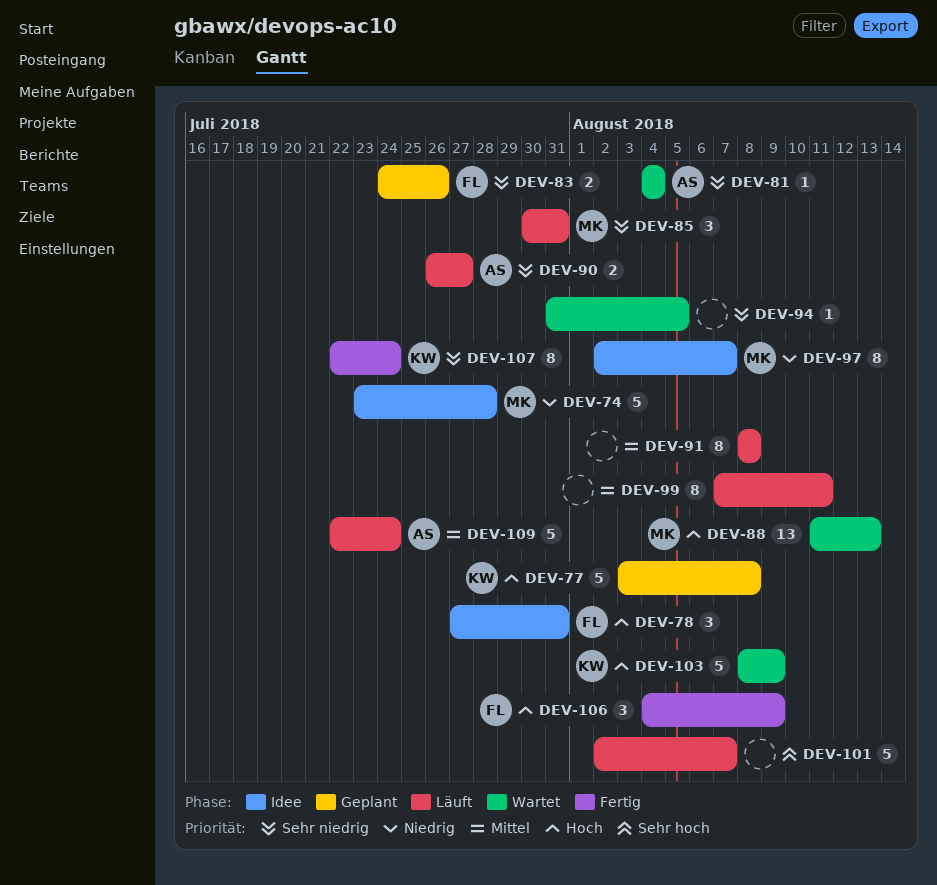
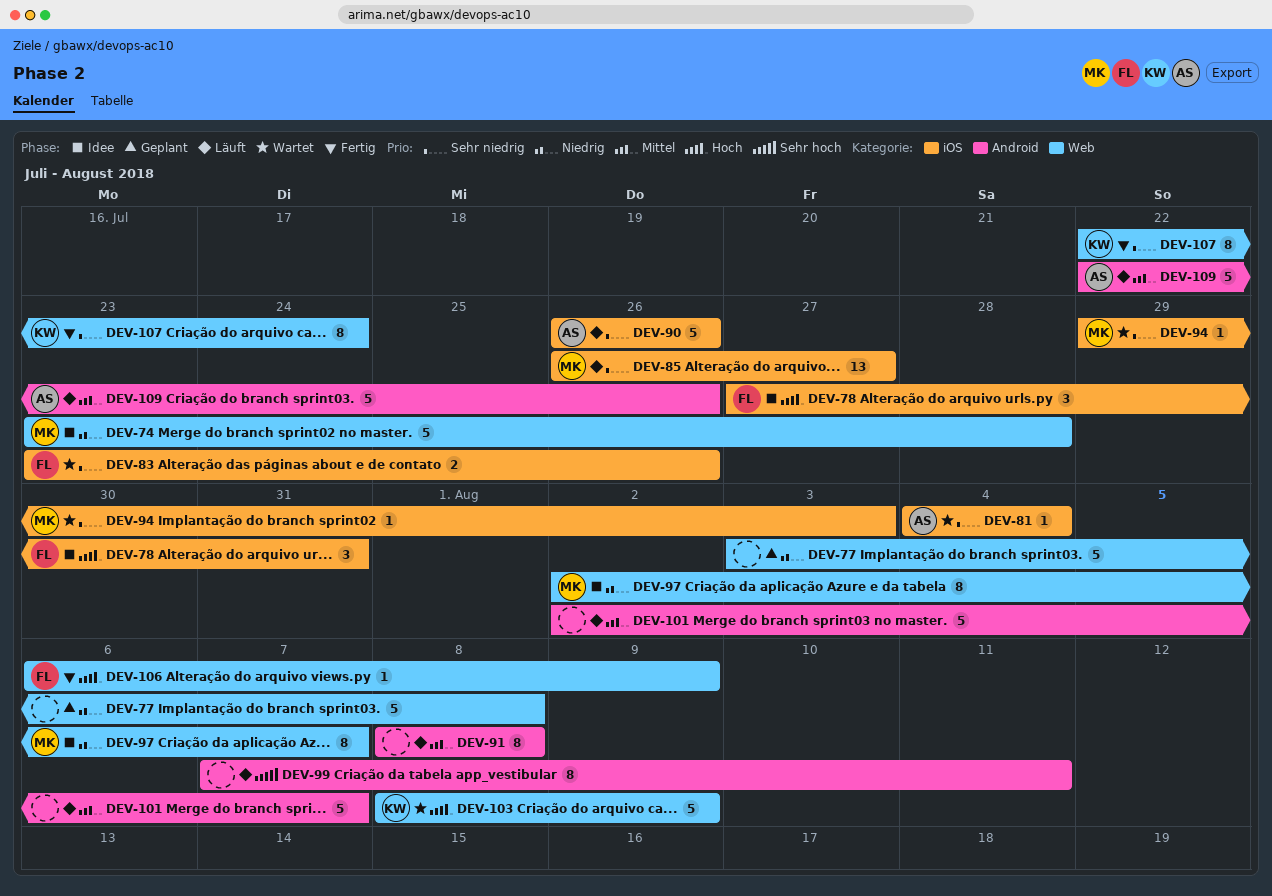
DEV-77, owner: KW -> none
DEV-77, priority: Hoch -> Niedrig
DEV-83, status: Geplant -> Wartet
DEV-83, start: Jul 24 -> Jul 23
DEV-85, estimate: 3 -> 13
DEV-85, start: Jul 30 -> Jul 26
DEV-85, due: Jul 31 -> Jul 27
DEV-88: present -> none
DEV-90, estimate: 2 -> 5
DEV-90, due: Jul 27 -> Jul 26
DEV-94, owner: none -> MK
DEV-94, start: Jul 31 -> Jul 29
DEV-94, due: Aug 5 -> Aug 3
DEV-99, priority: Mittel -> Sehr hoch
DEV-101, priority: Sehr hoch -> Mittel
DEV-106, estimate: 3 -> 1
DEV-106, start: Aug 4 -> Aug 6
DEV-109, due: Jul 24 -> Jul 26

